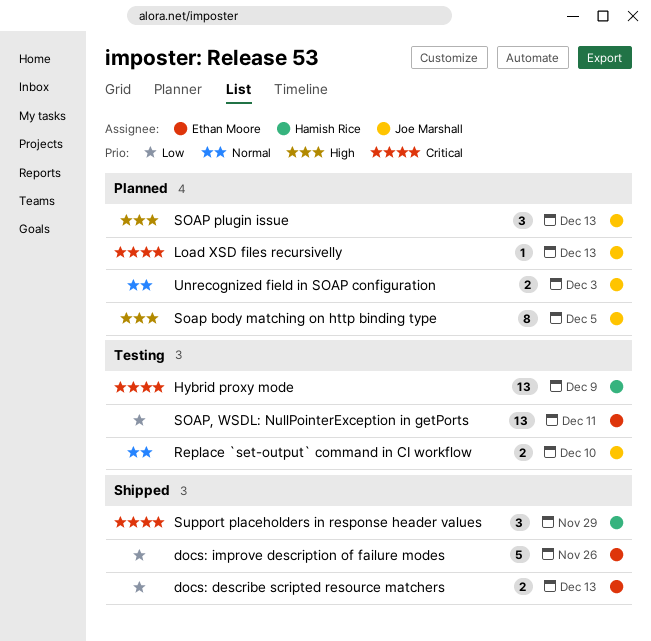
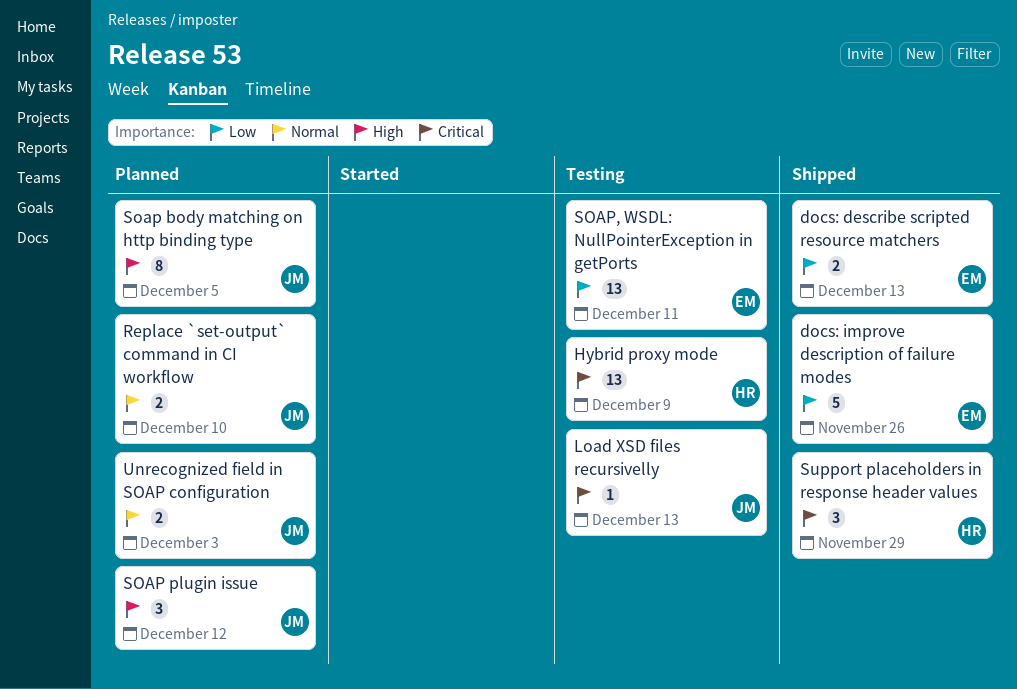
Load XSD files recursivelly, status: Planned -> Testing
Replace `set-output` command in CI workflow, status: Testing -> Planned
SOAP plugin issue, due: Dec 13 -> Dec 12

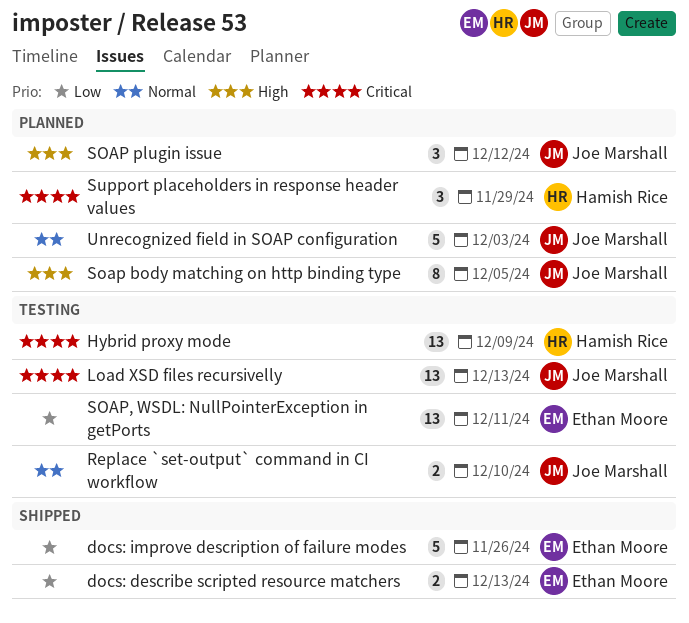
Load XSD files recursivelly, estimate: 1 -> 13
Replace `set-output` command in CI workflow, status: Planned -> Testing
Support placeholders in response header values, status: Shipped -> Planned
Unrecognized field in SOAP configuration, estimate: 2 -> 5

